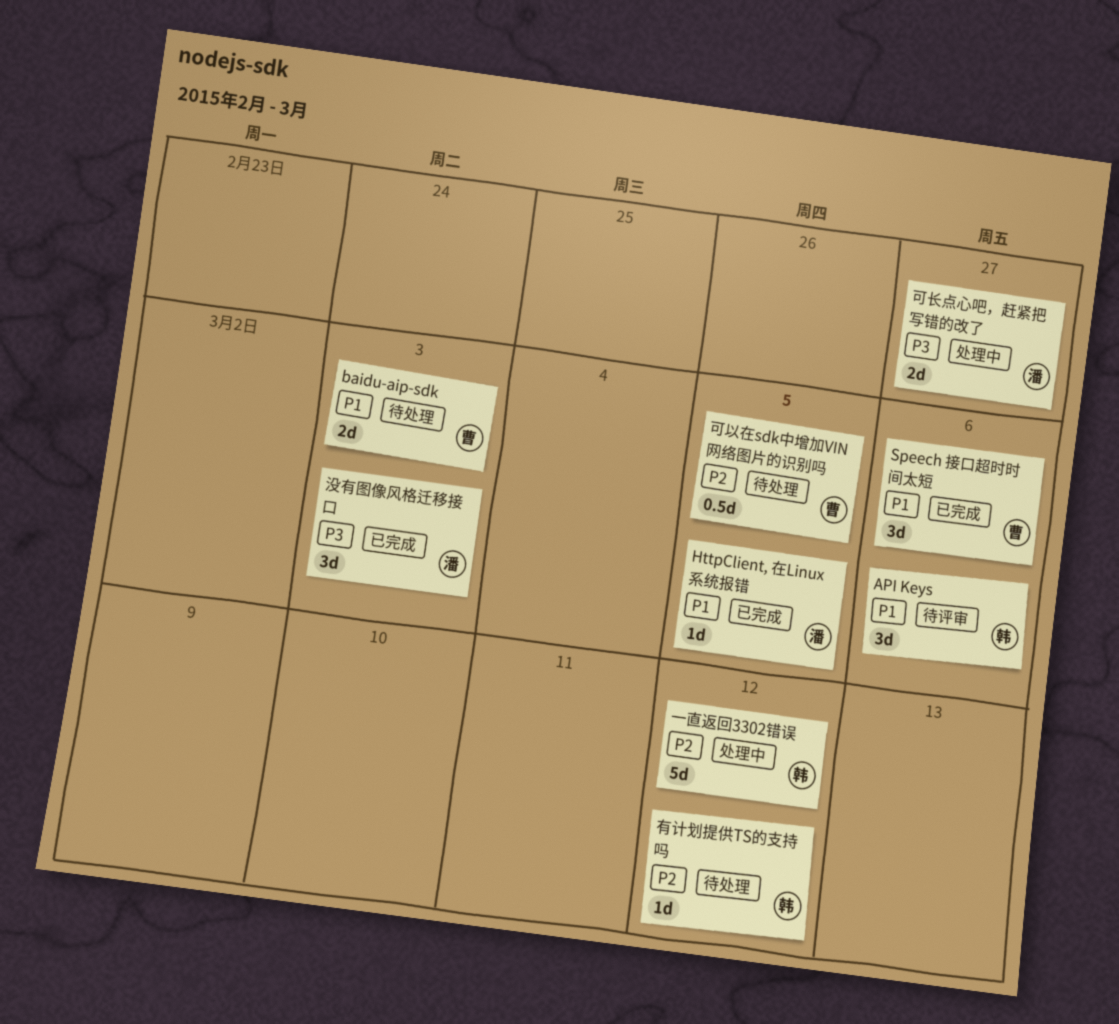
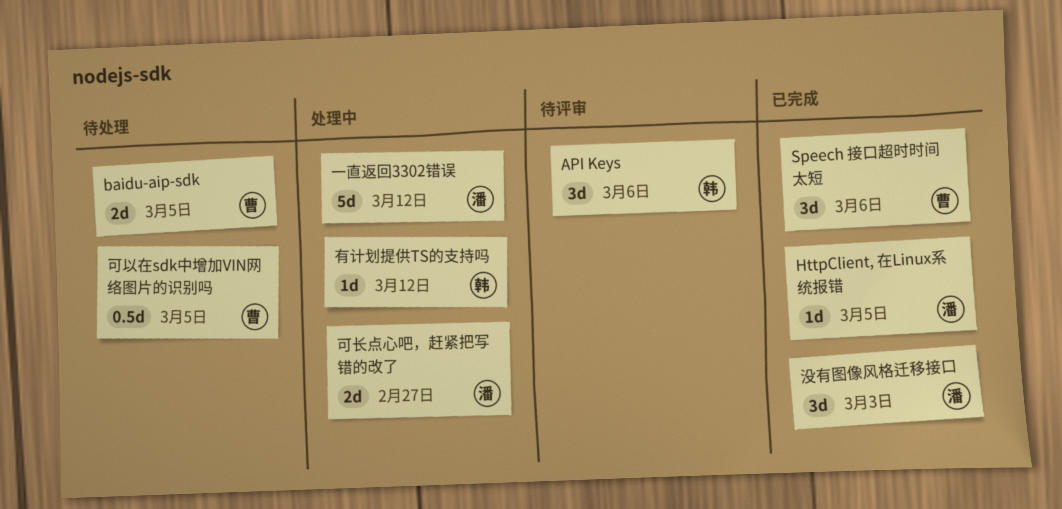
baidu-aip-sdk, due: Mar 3 -> Mar 5
一直返回3302错误, owner: 韩 -> 潘
有计划提供TS的支持吗, status: 待处理 -> 处理中

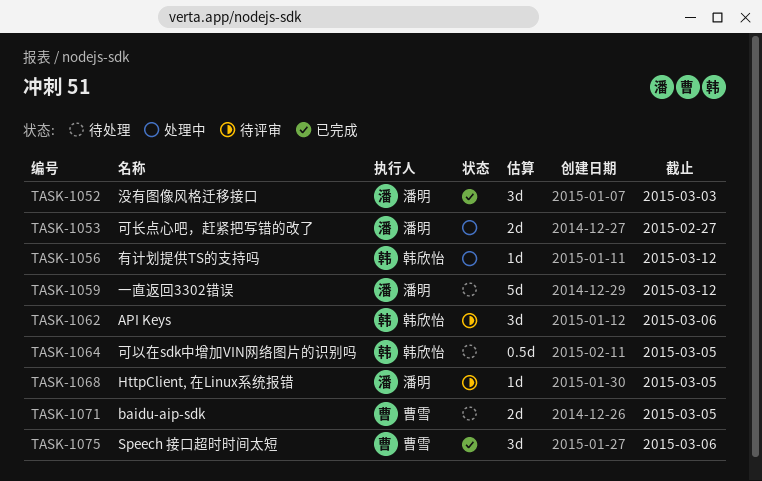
HttpClient, 在Linux系统报错, status: 已完成 -> 待评审
一直返回3302错误, status: 处理中 -> 待处理
可以在sdk中增加VIN网络图片的识别吗, owner: 曹雪 -> 韩欣怡

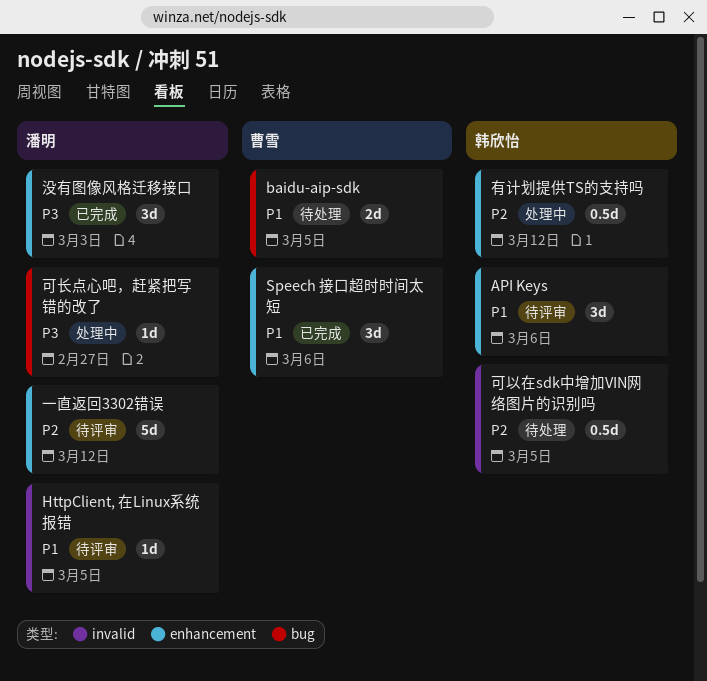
一直返回3302错误, status: 待处理 -> 待评审
可长点心吧，赶紧把写错的改了, estimate: 2d -> 1d
有计划提供TS的支持吗, estimate: 1d -> 0.5d

